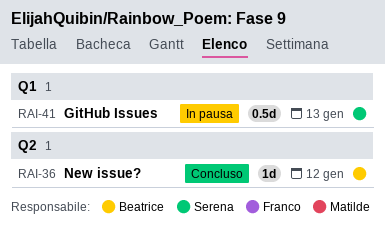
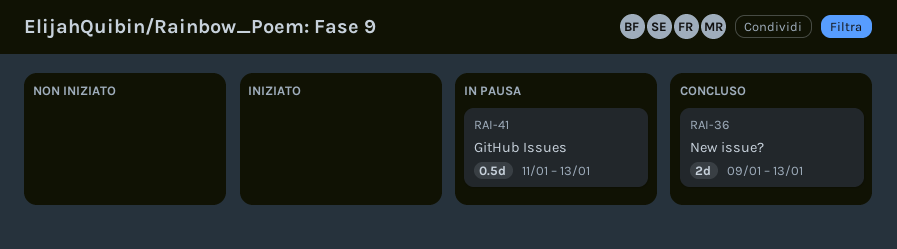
RAI-36, estimate: 1d -> 2d
RAI-36, due: Jan 12 -> Jan 13

